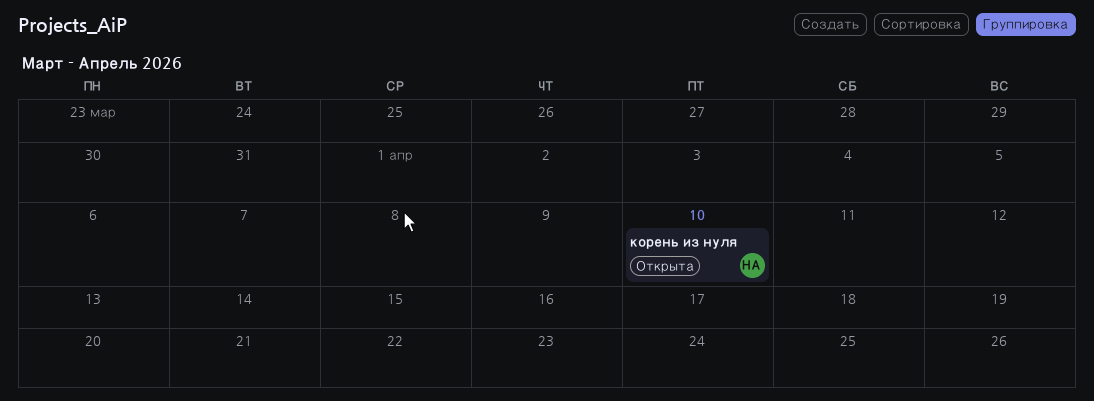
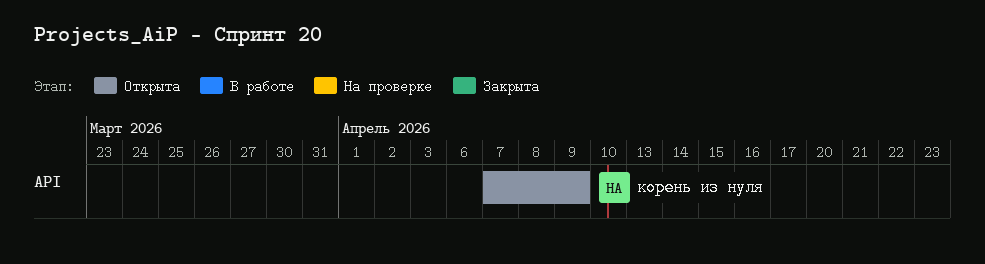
корень из нуля, due: Apr 10 -> Apr 9

